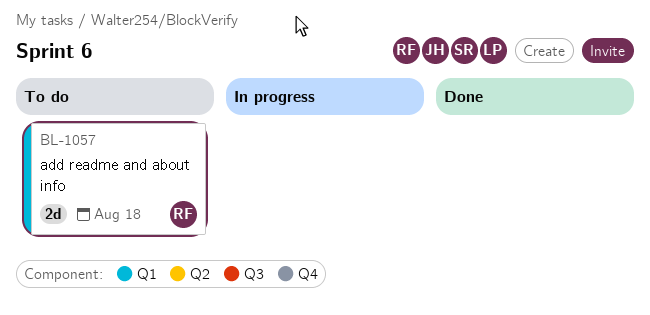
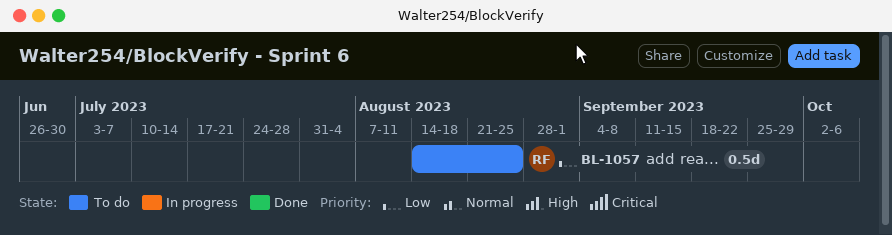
BL-1057, estimate: 2d -> 0.5d
BL-1057, due: Aug 18 -> Aug 25

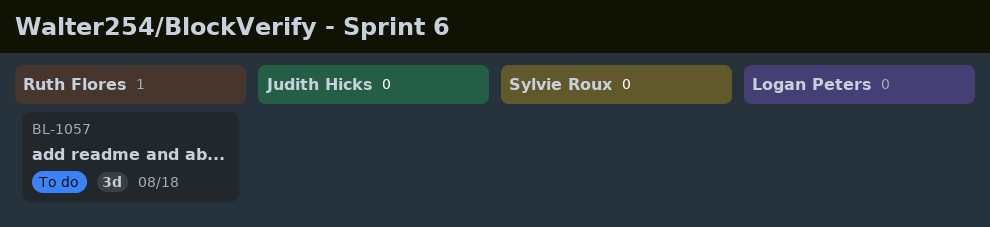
BL-1057, estimate: 0.5d -> 3d
BL-1057, due: Aug 25 -> Aug 18

